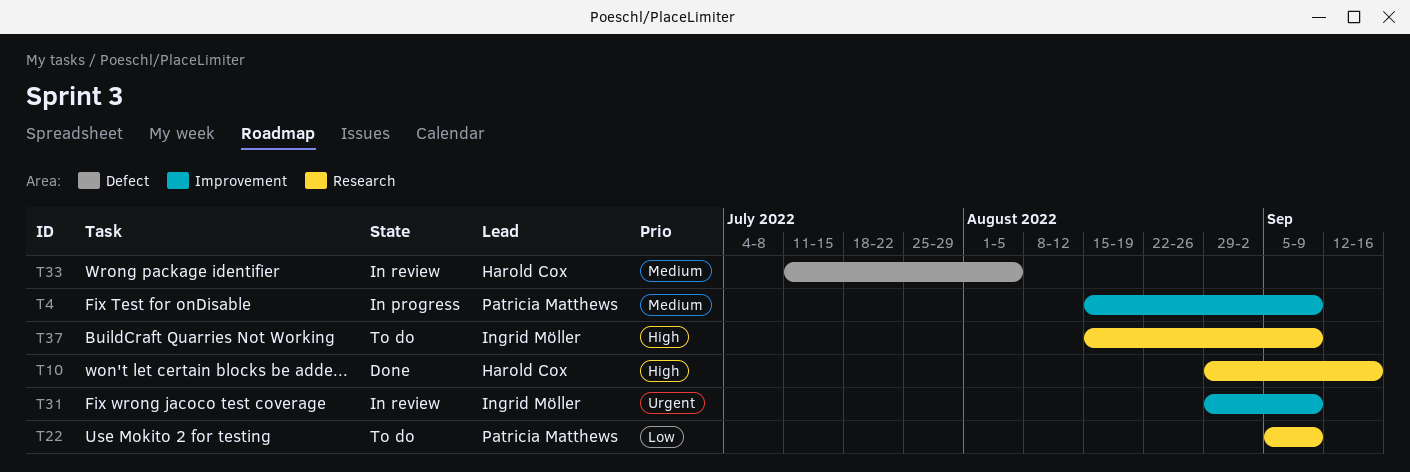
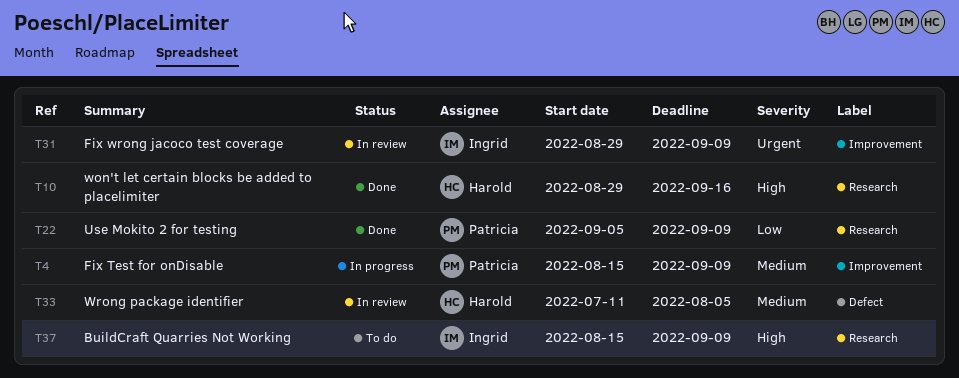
T22, status: To do -> Done

